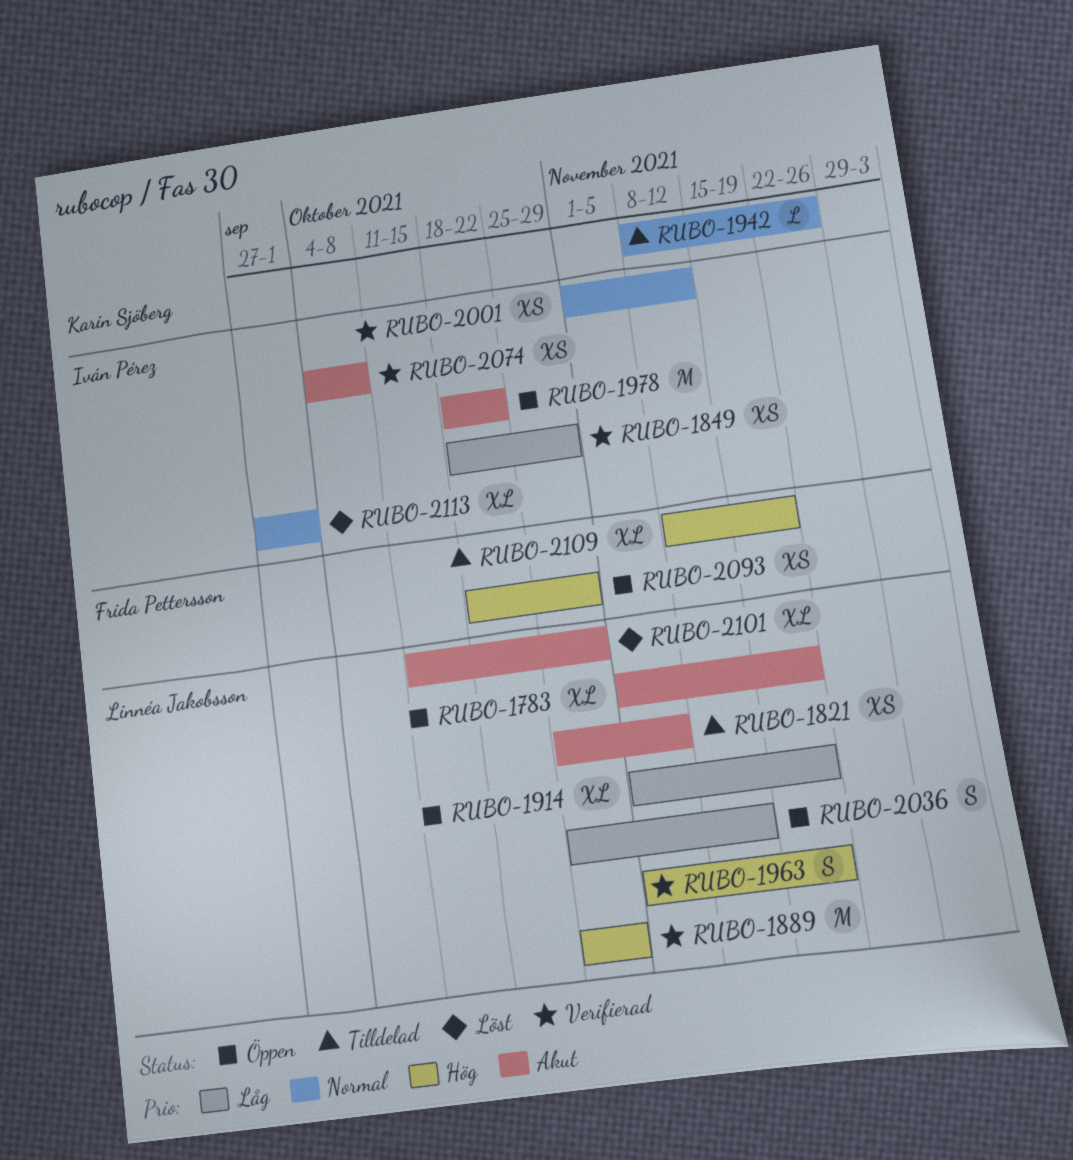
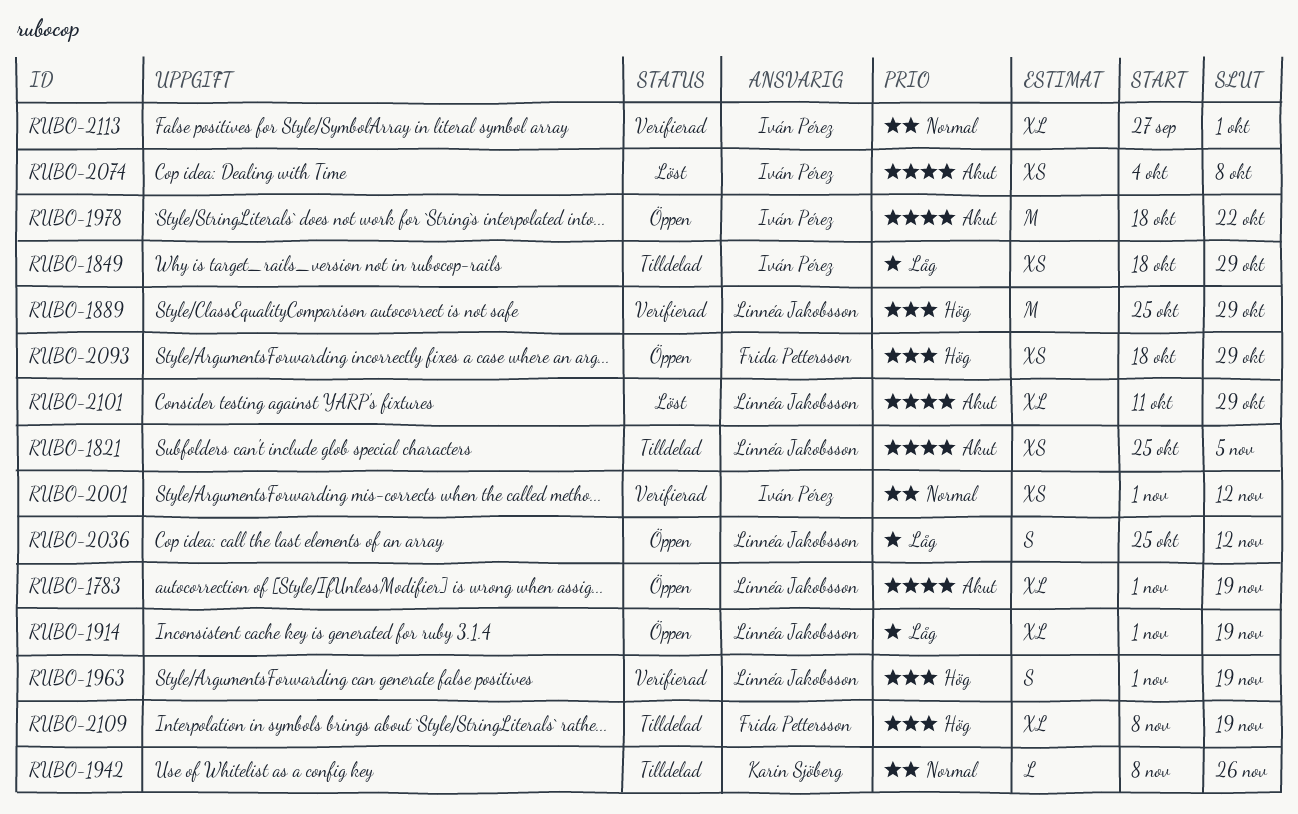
RUBO-1849, status: Verifierad -> Tilldelad
RUBO-2074, status: Verifierad -> Löst
RUBO-2113, status: Löst -> Verifierad

